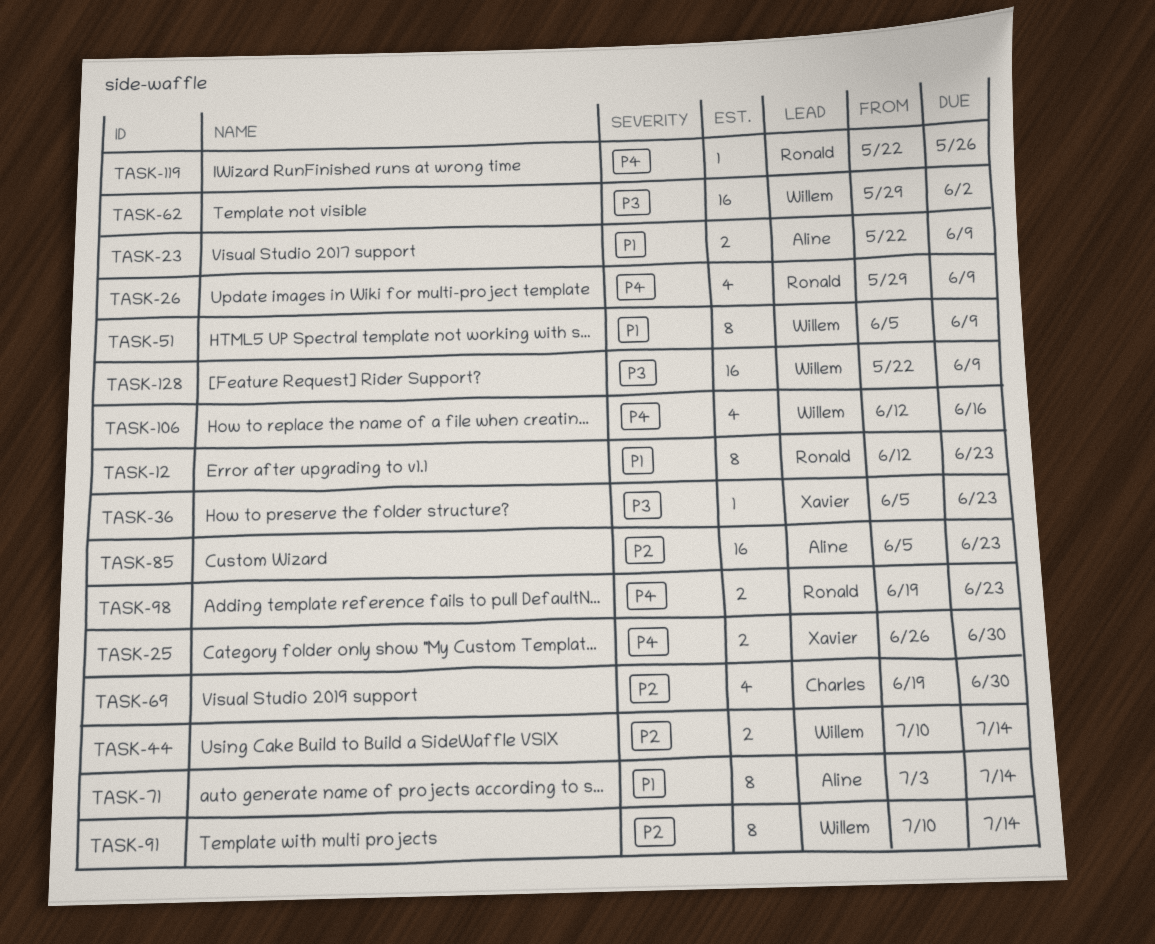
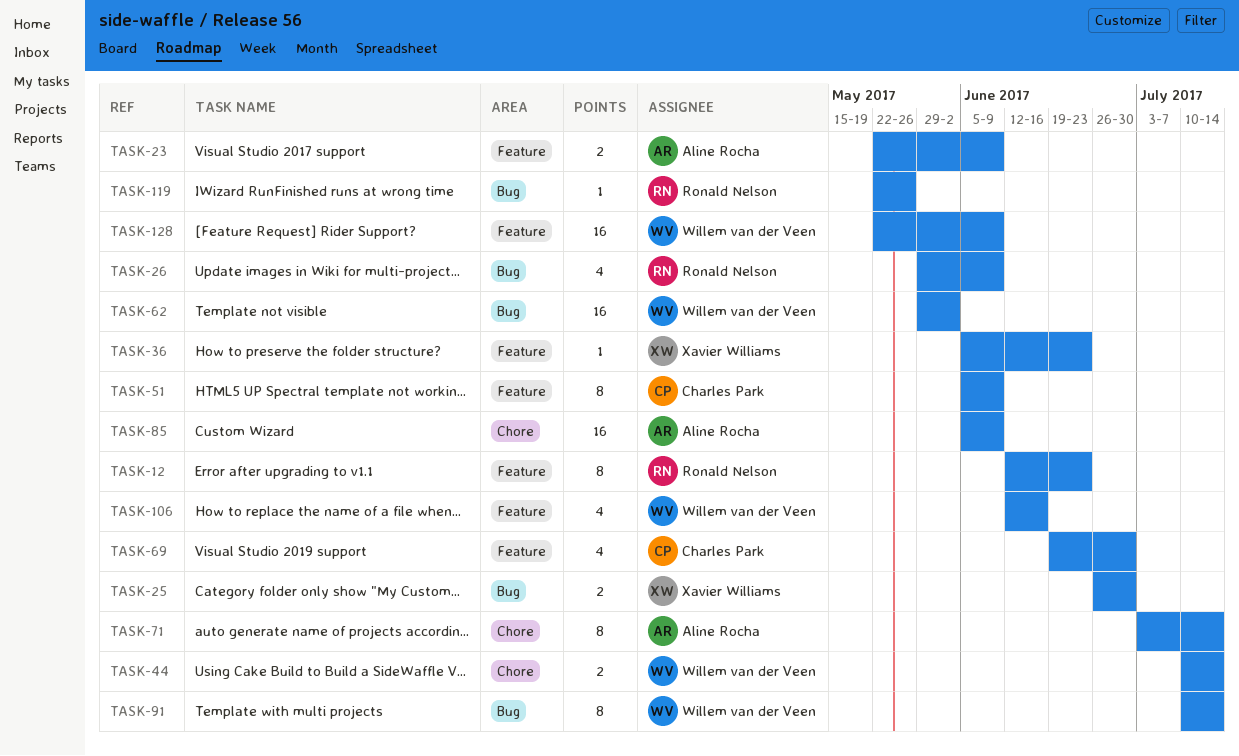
TASK-51, owner: Willem van der Veen -> Charles Park
TASK-85, due: Jun 23 -> Jun 9
TASK-98: present -> none

